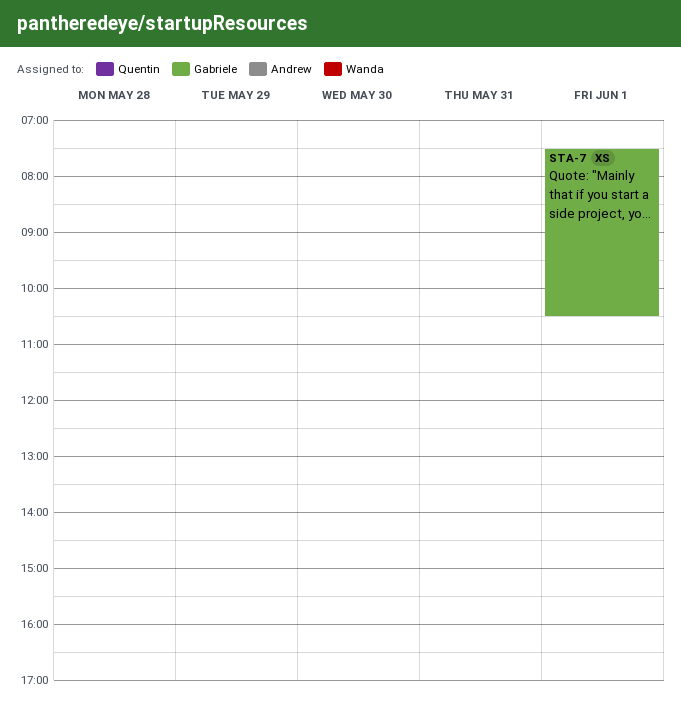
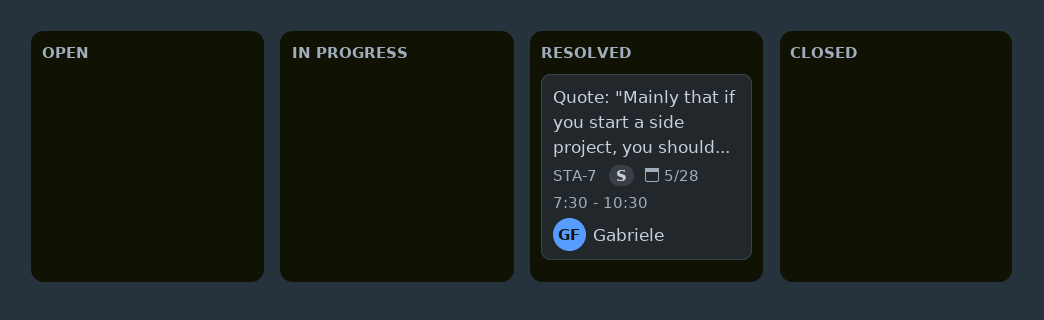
STA-7, estimate: XS -> S
STA-7, day: Jun 1 -> May 28

